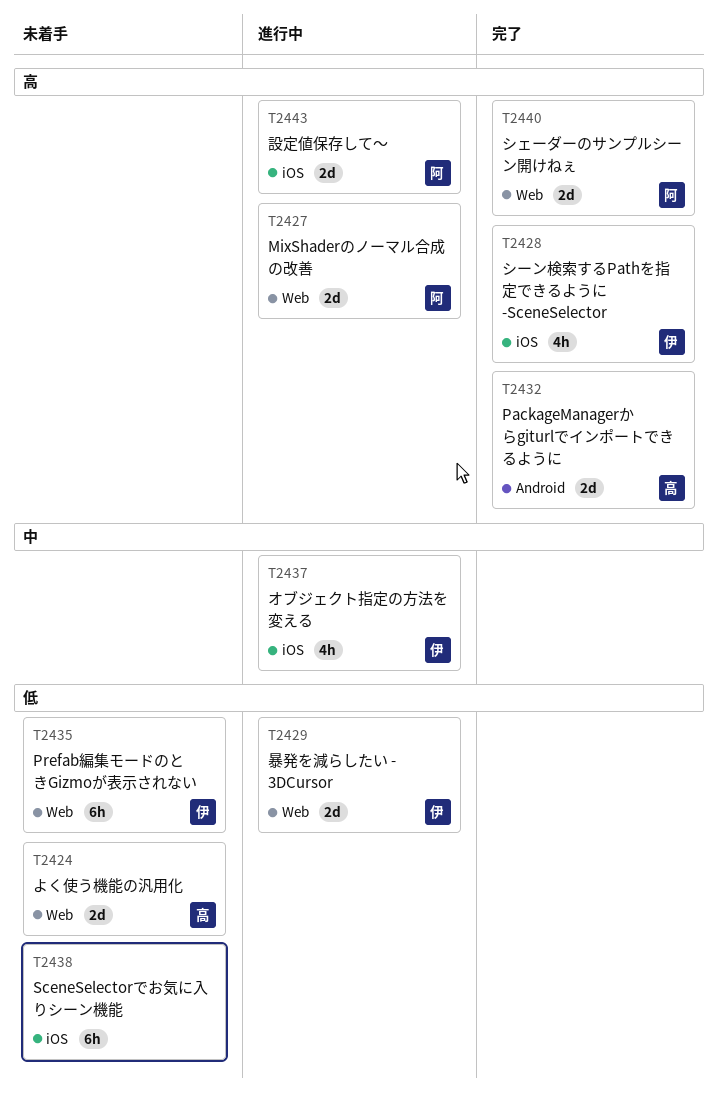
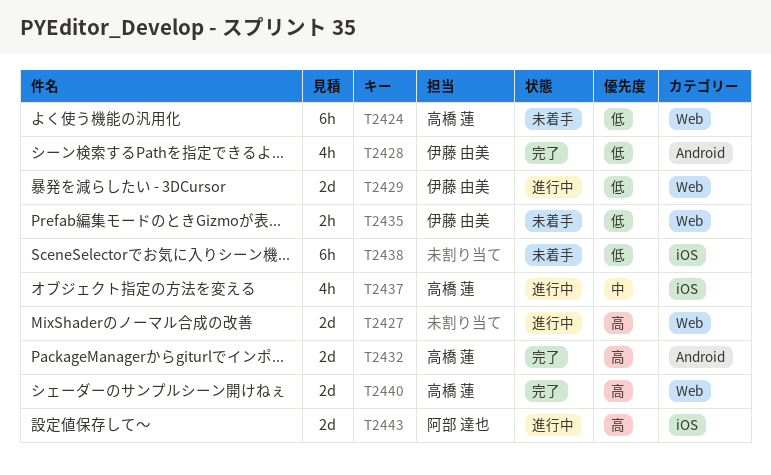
T2424, estimate: 2d -> 6h
T2427, owner: 阿部 達也 -> none
T2428, priority: 高 -> 低
T2428, label: iOS -> Android
T2435, estimate: 6h -> 2h
T2437, owner: 伊藤 由美 -> 高橋 蓮
T2440, owner: 阿部 達也 -> 高橋 蓮

